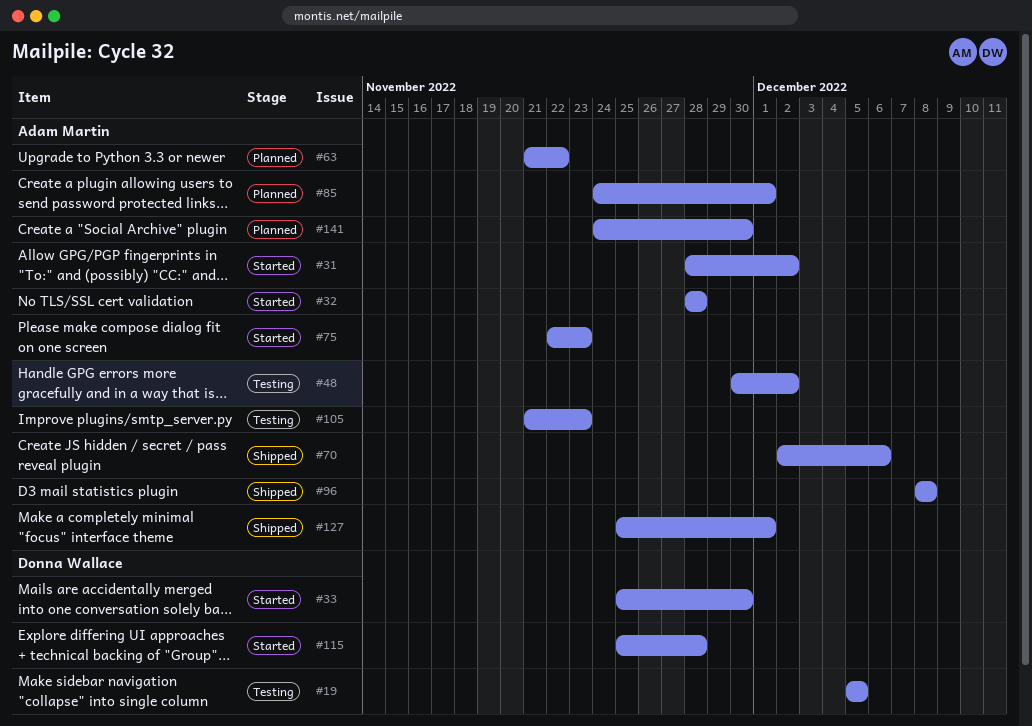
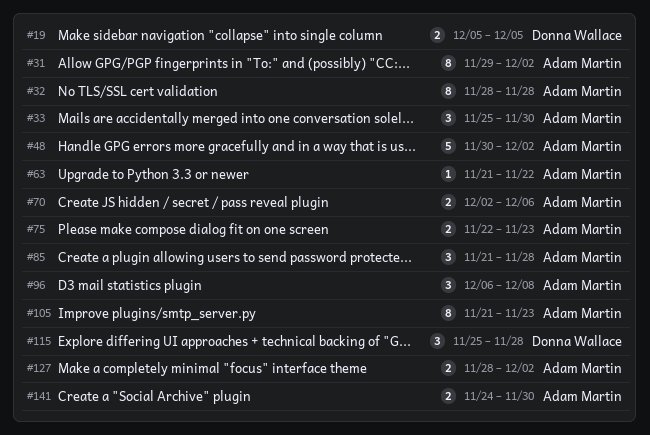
#31, start: Nov 28 -> Nov 29
#33, owner: Donna Wallace -> Adam Martin
#85, start: Nov 24 -> Nov 21
#85, due: Dec 1 -> Nov 28
#96, start: Dec 8 -> Dec 6
#127, start: Nov 25 -> Nov 28
#127, due: Dec 1 -> Dec 2

